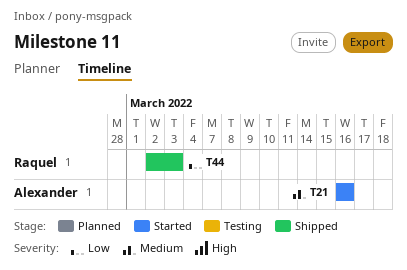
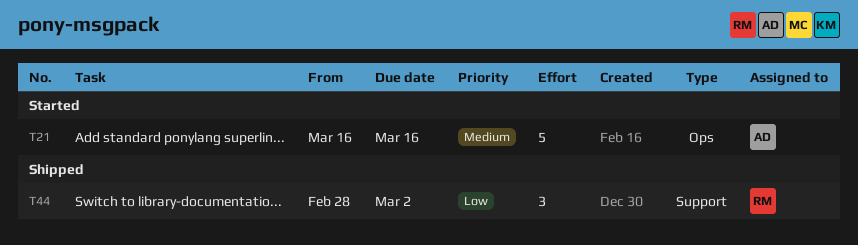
T44, start: Mar 2 -> Feb 28
T44, due: Mar 3 -> Mar 2

